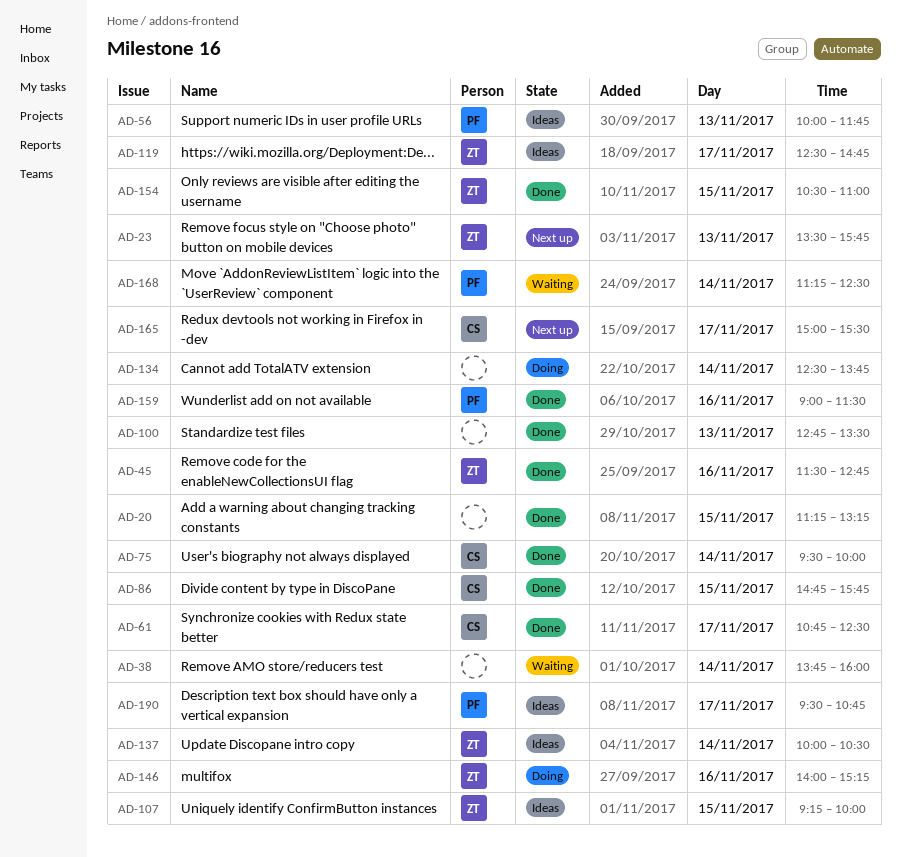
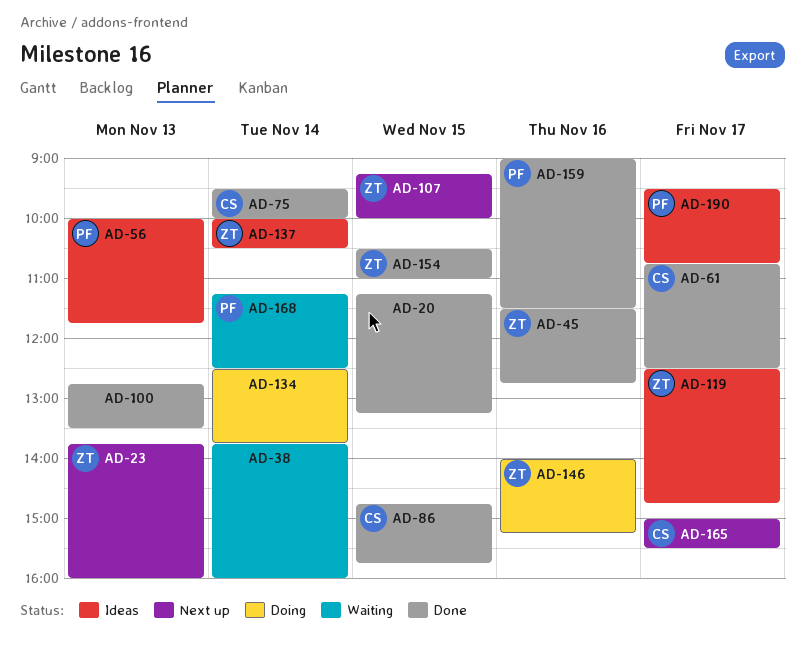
AD-23, begins: 13:30 -> 13:45
AD-23, ends: 15:45 -> 16:00
AD-107, status: Ideas -> Next up

